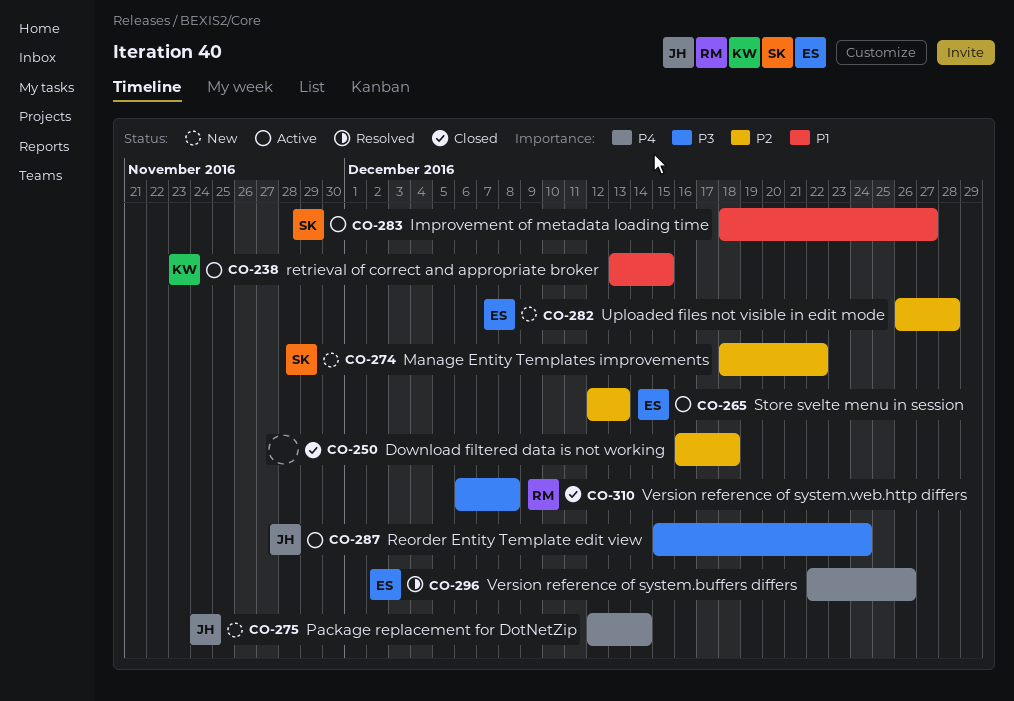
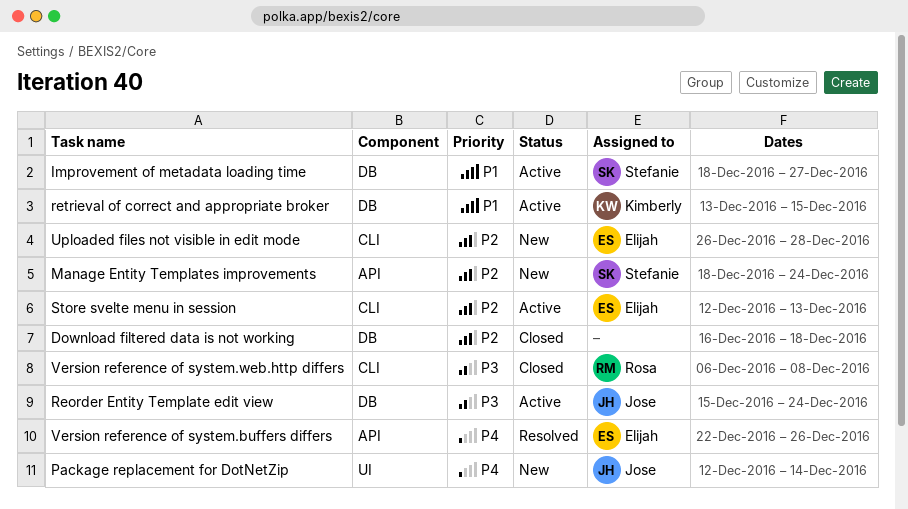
Manage Entity Templates improvements, due: Dec 22 -> Dec 24

